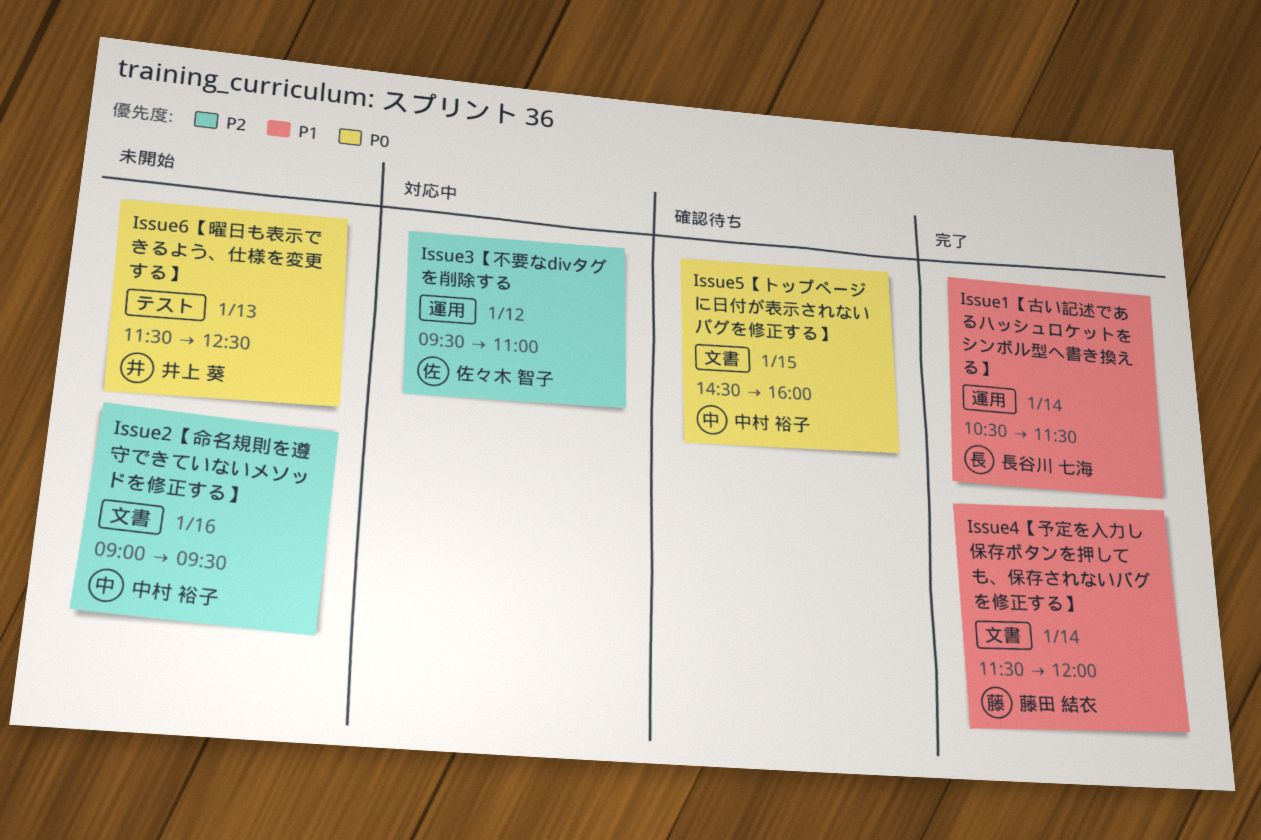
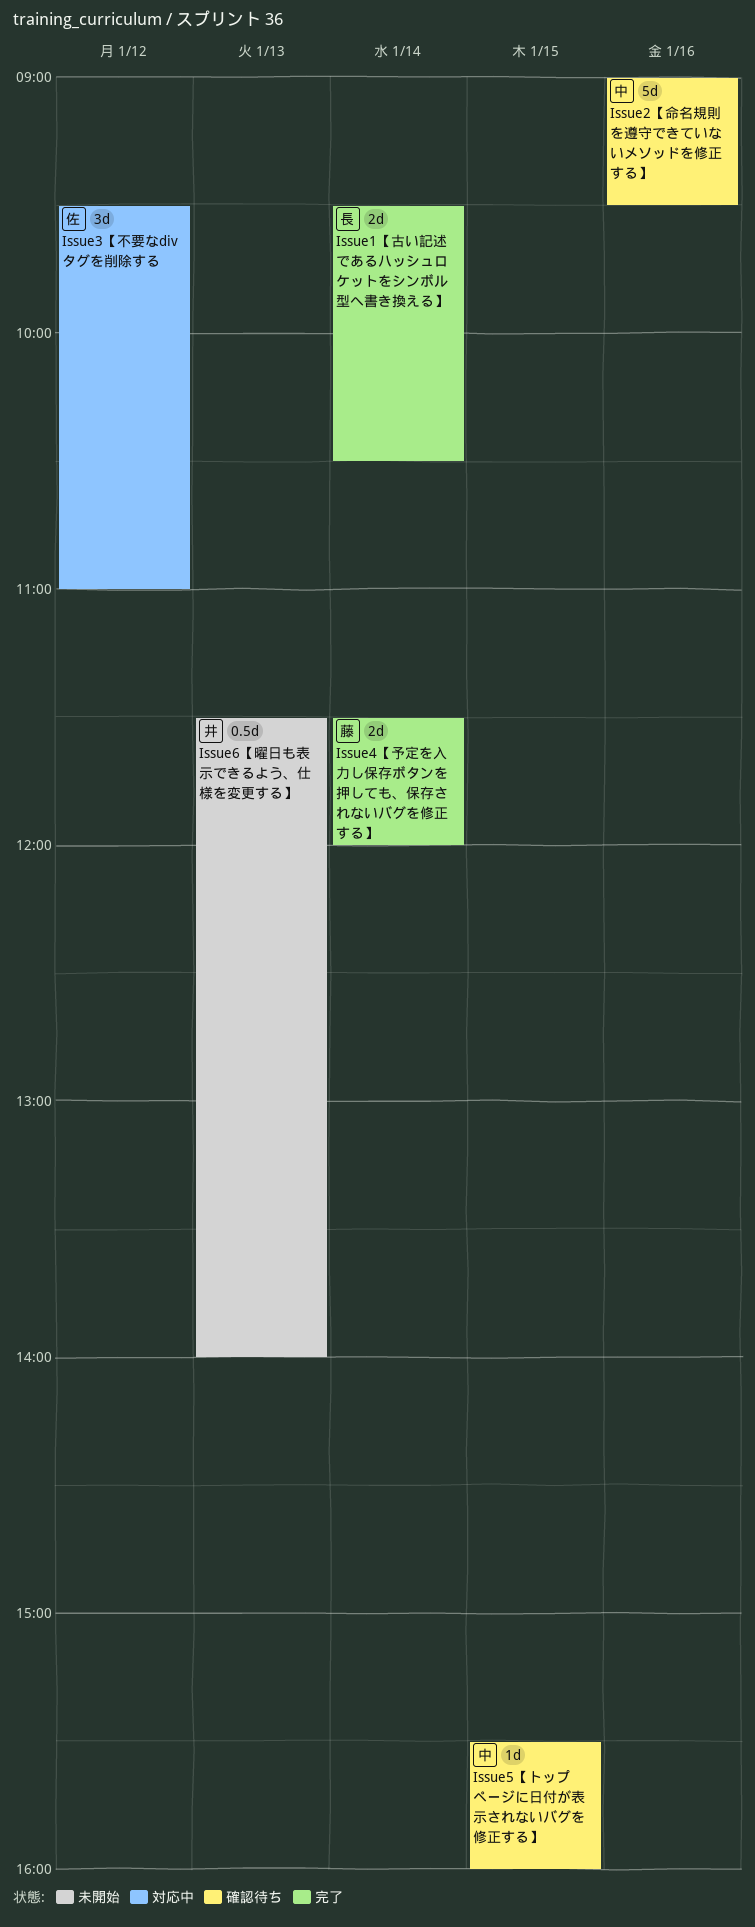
Issue1【古い記述であるハッシュロケットをシンボル型へ書き換える】, begins: 10:30 -> 09:30
Issue1【古い記述であるハッシュロケットをシンボル型へ書き換える】, ends: 11:30 -> 10:30
Issue2【命名規則を遵守できていないメソッドを修正する】, status: 未開始 -> 確認待ち
Issue5【トップページに日付が表示されないバグを修正する】, begins: 14:30 -> 15:30
Issue6【曜日も表示できるよう、仕様を変更する】, ends: 12:30 -> 14:00

